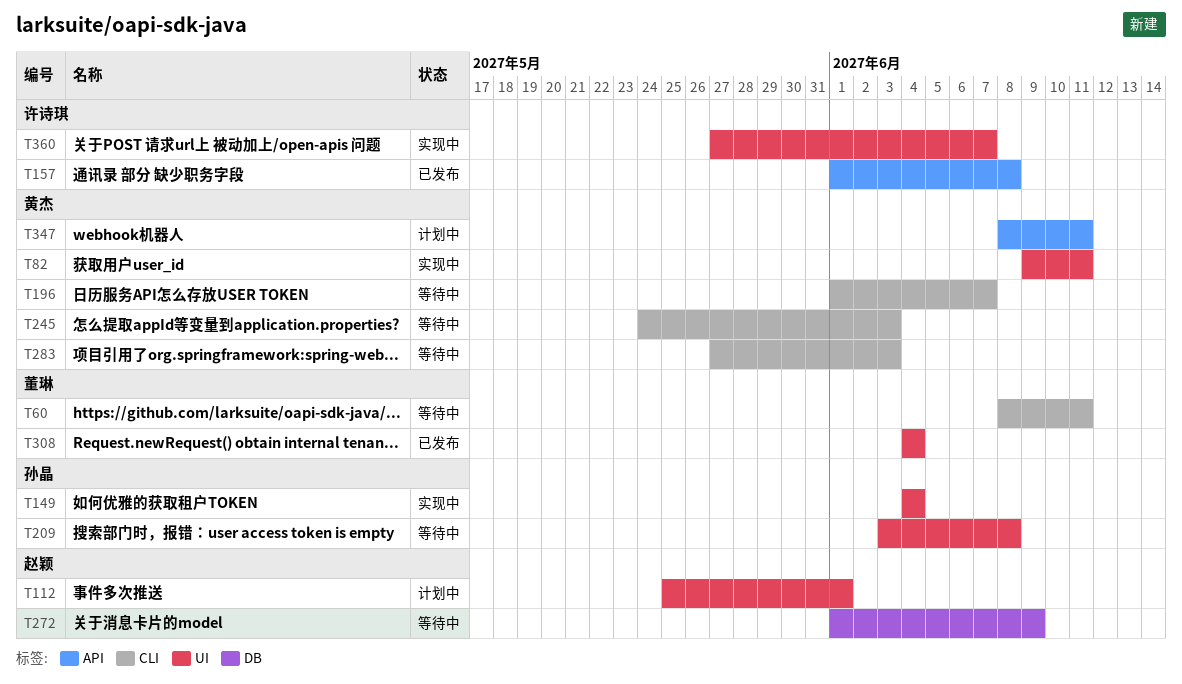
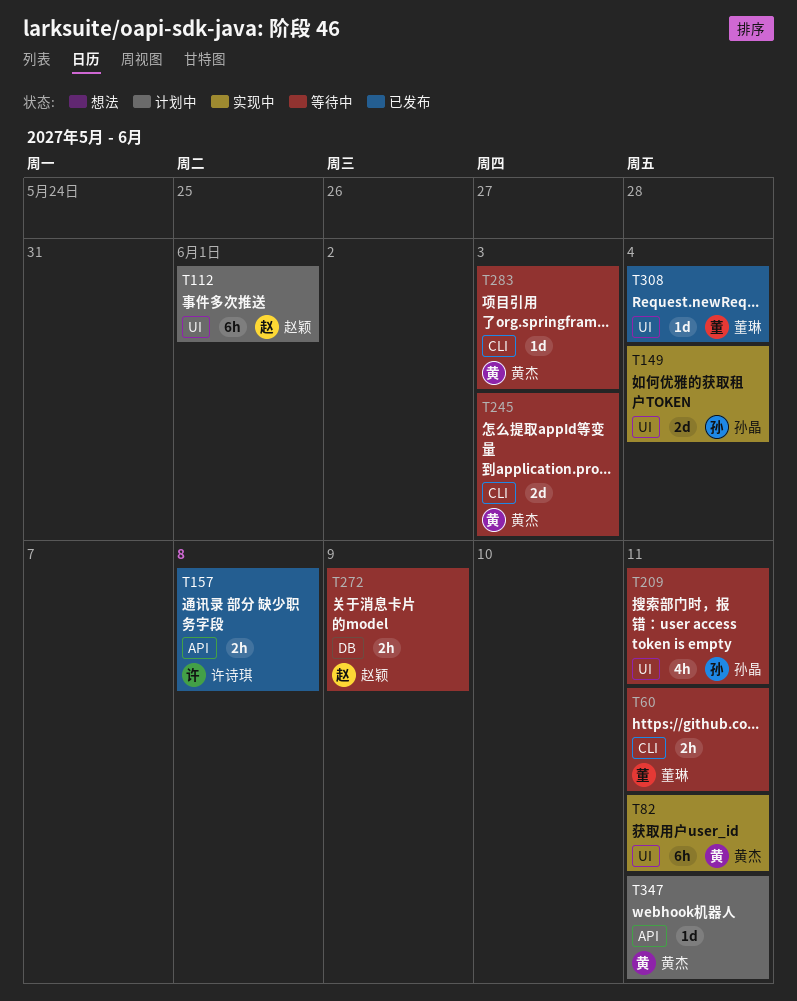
T196: present -> none
T209, due: Jun 8 -> Jun 11
T360: present -> none

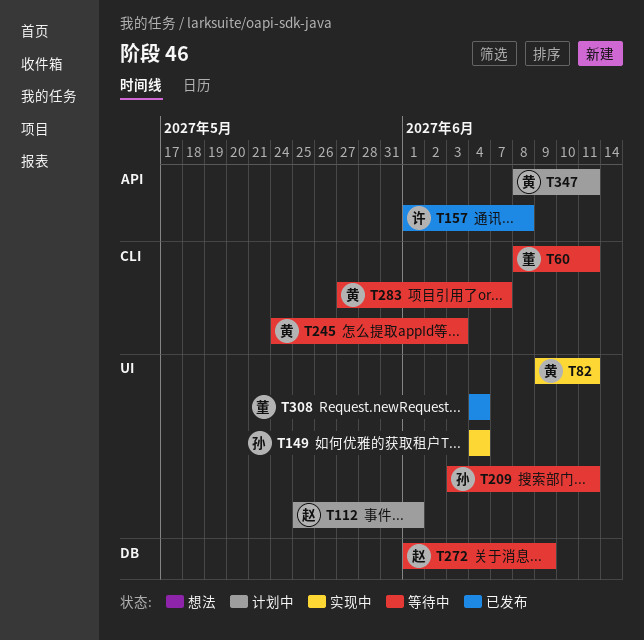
T283, due: Jun 3 -> Jun 7

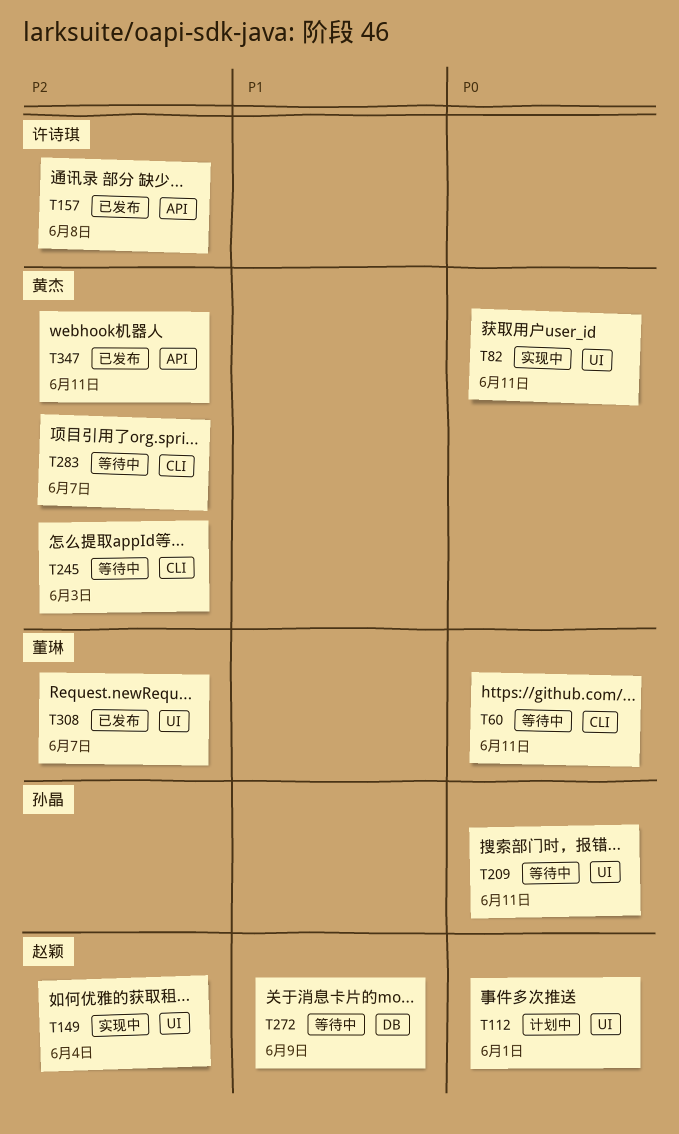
T149, owner: 孙晶 -> 赵颖
T308, due: Jun 4 -> Jun 7
T347, status: 计划中 -> 已发布

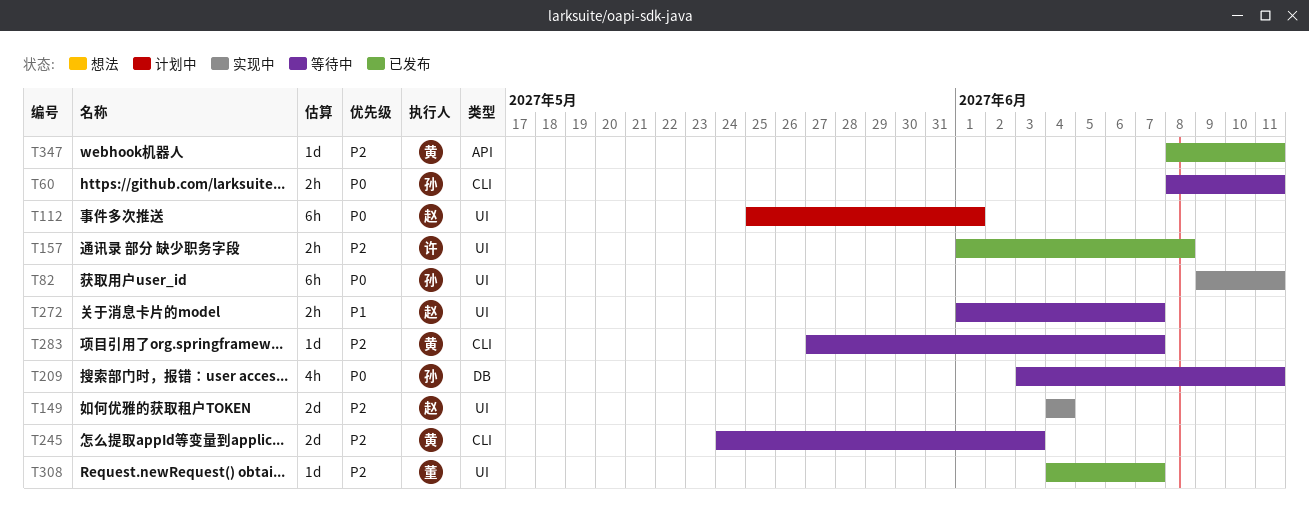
T60, owner: 董琳 -> 孙晶
T82, owner: 黄杰 -> 孙晶
T157, label: API -> UI
T209, label: UI -> DB
T272, label: DB -> UI
T272, due: Jun 9 -> Jun 7

